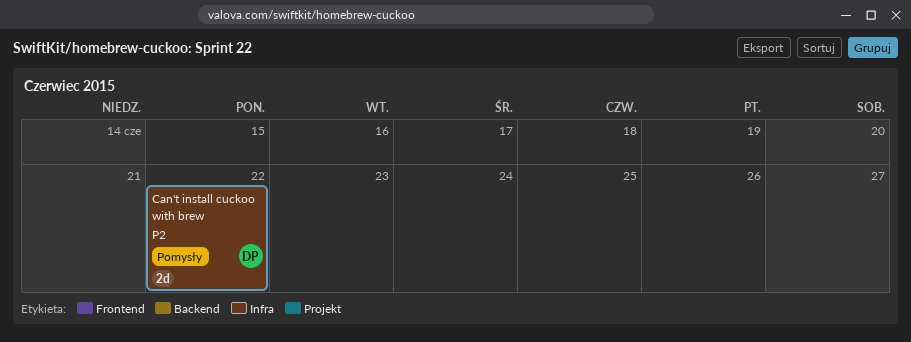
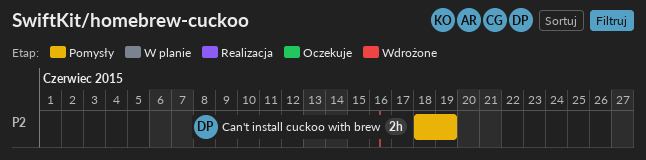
Can't install cuckoo with brew, estimate: 2d -> 2h
Can't install cuckoo with brew, due: Jun 22 -> Jun 19

